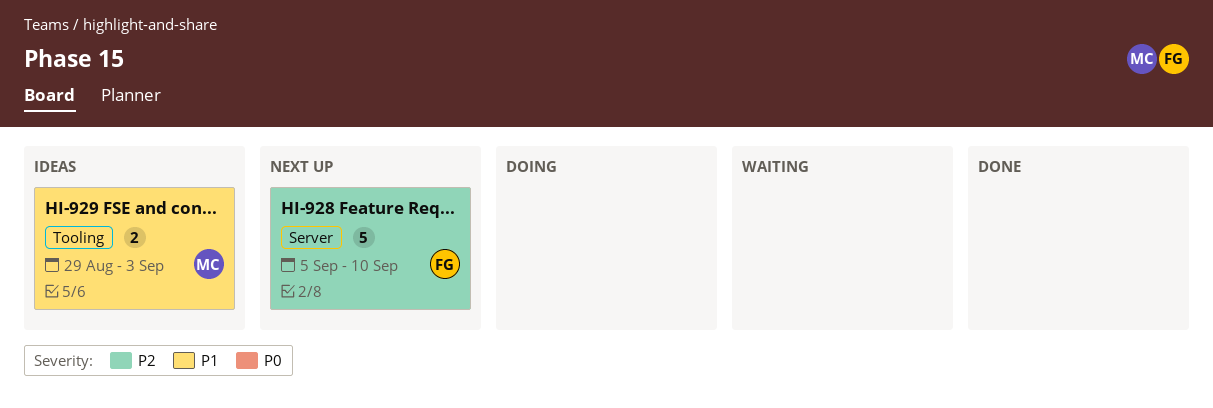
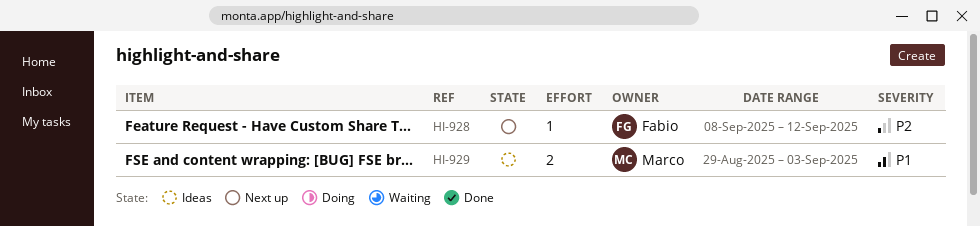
HI-928, estimate: 5 -> 1
HI-928, start: Sep 5 -> Sep 8
HI-928, due: Sep 10 -> Sep 12

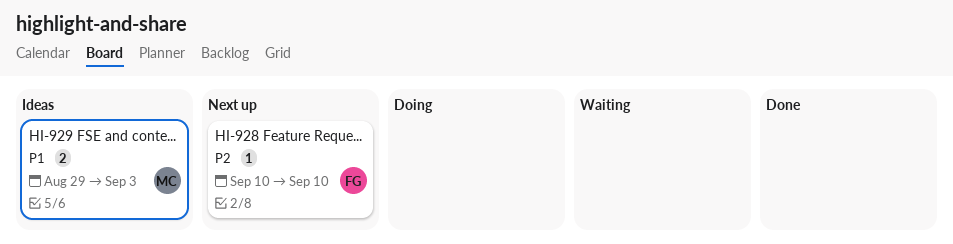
HI-928, start: Sep 8 -> Sep 10
HI-928, due: Sep 12 -> Sep 10

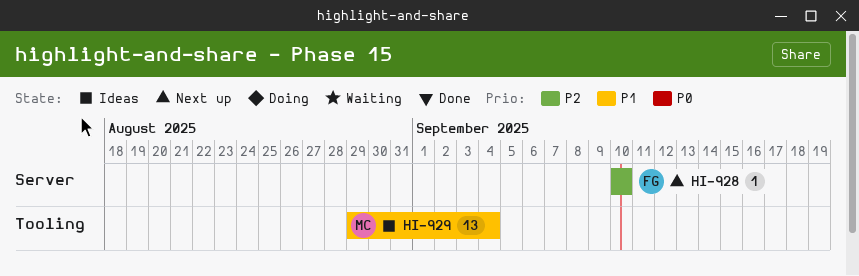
HI-929, estimate: 2 -> 13
HI-929, due: Sep 3 -> Sep 4

